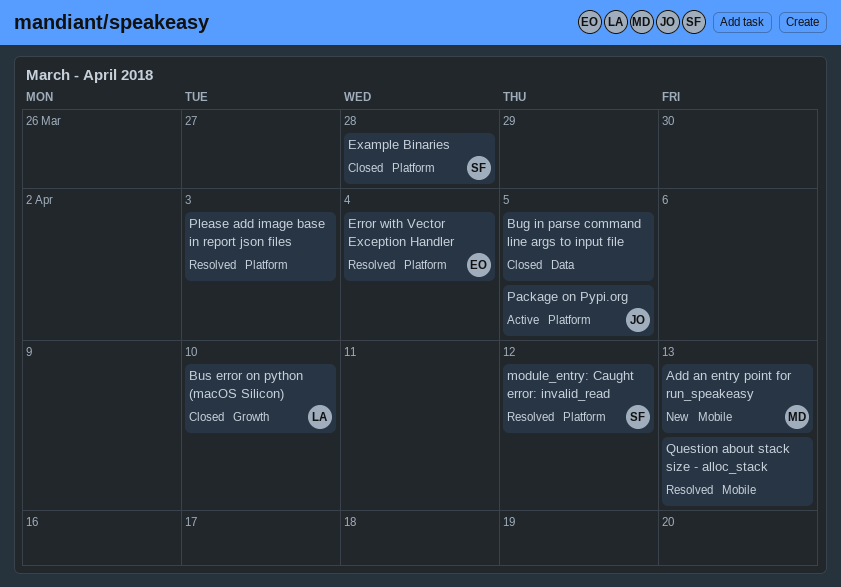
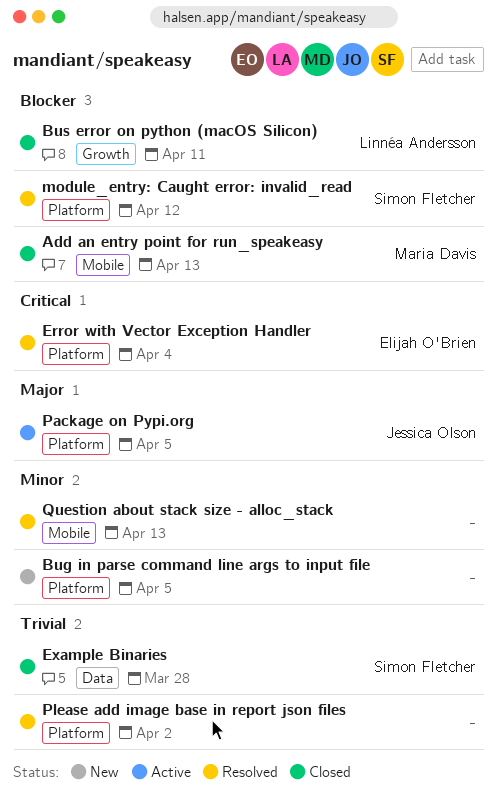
Add an entry point for run_speakeasy, status: New -> Closed
Bug in parse command line args to input file, status: Closed -> New
Bug in parse command line args to input file, label: Data -> Platform
Bus error on python (macOS Silicon), due: Apr 10 -> Apr 11
Example Binaries, label: Platform -> Data
Please add image base in report json files, due: Apr 3 -> Apr 2

